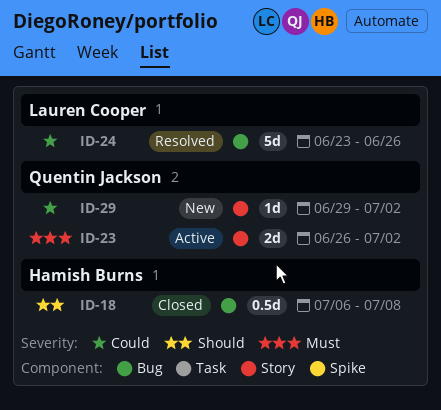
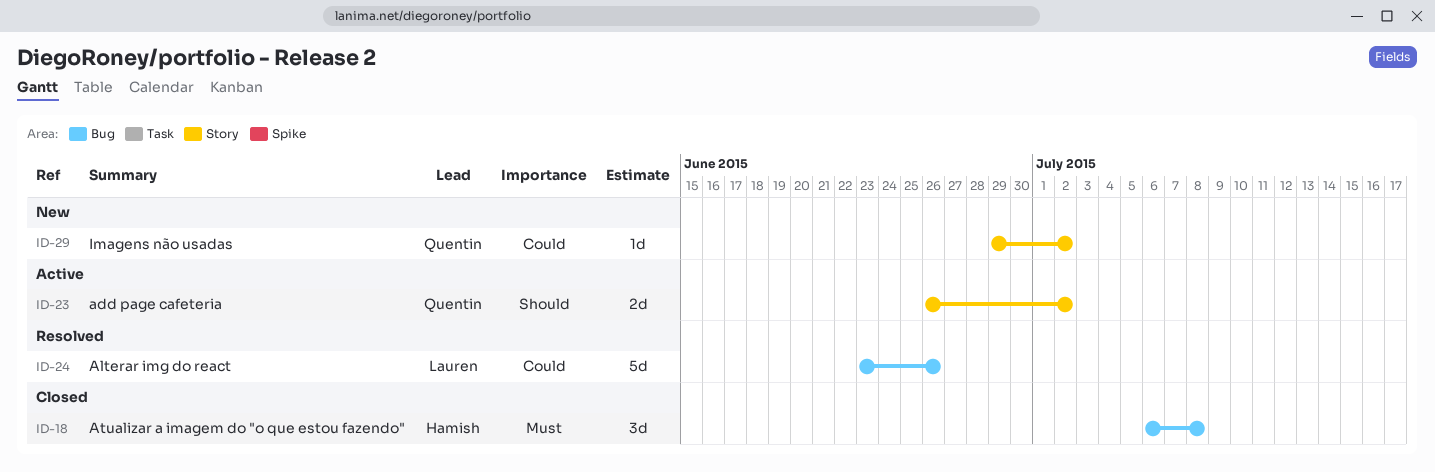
ID-18, priority: Should -> Must
ID-18, estimate: 0.5d -> 3d
ID-23, priority: Must -> Should

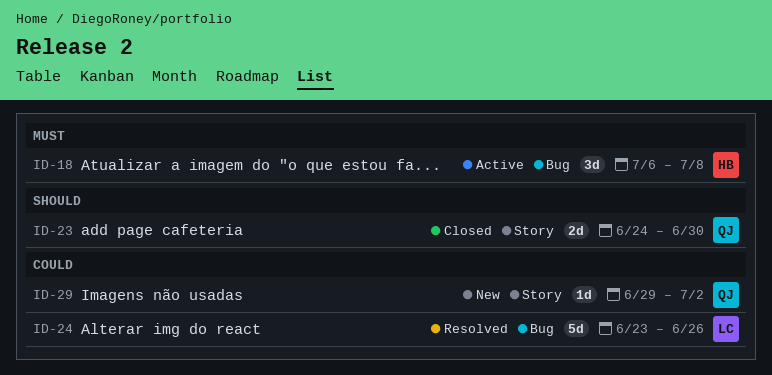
ID-18, status: Closed -> Active
ID-23, status: Active -> Closed
ID-23, start: Jun 26 -> Jun 24
ID-23, due: Jul 2 -> Jun 30

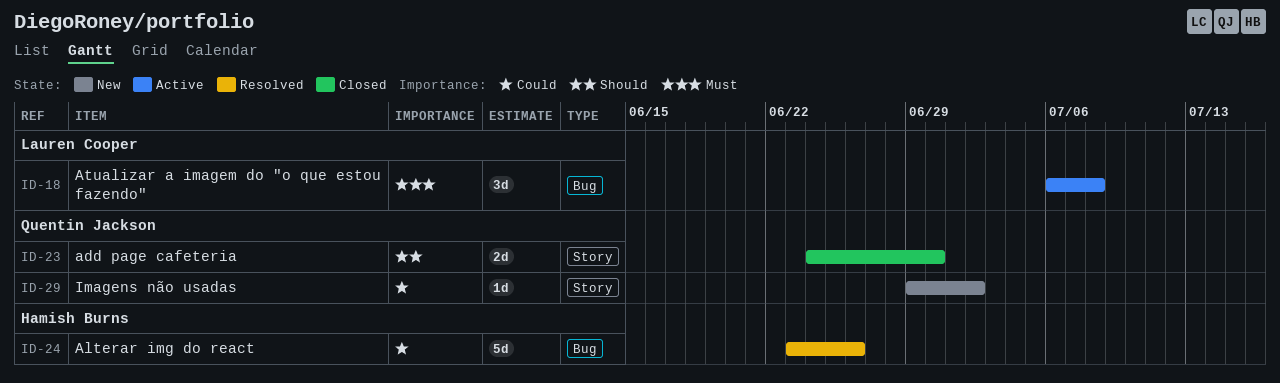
ID-18, owner: Hamish Burns -> Lauren Cooper
ID-24, owner: Lauren Cooper -> Hamish Burns

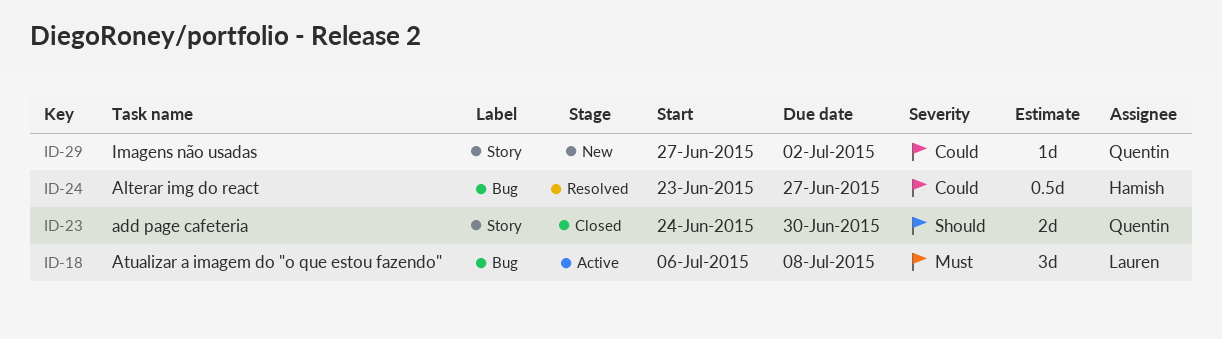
ID-24, estimate: 5d -> 0.5d
ID-24, due: Jun 26 -> Jun 27
ID-29, start: Jun 29 -> Jun 27

